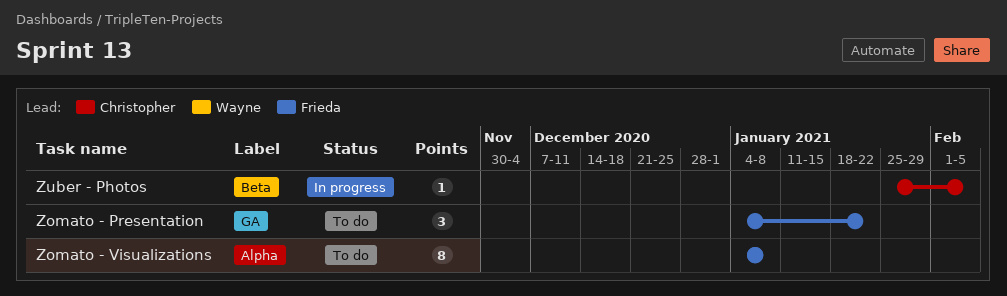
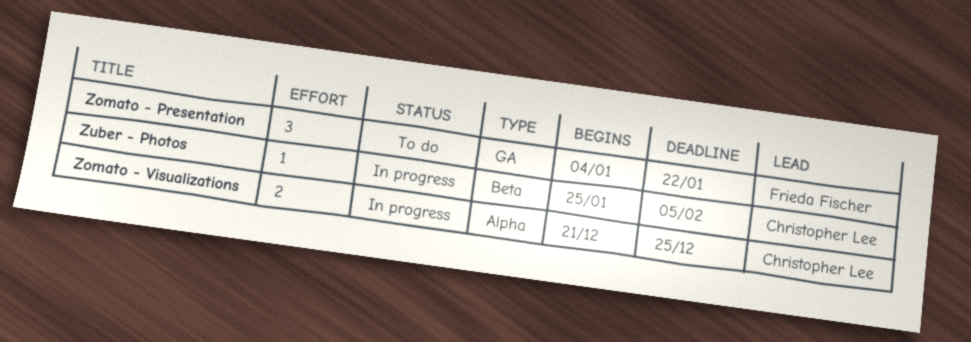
Zomato - Visualizations, status: To do -> In progress
Zomato - Visualizations, owner: Frieda Fischer -> Christopher Lee
Zomato - Visualizations, estimate: 8 -> 2
Zomato - Visualizations, start: Jan 4 -> Dec 21
Zomato - Visualizations, due: Jan 8 -> Dec 25

